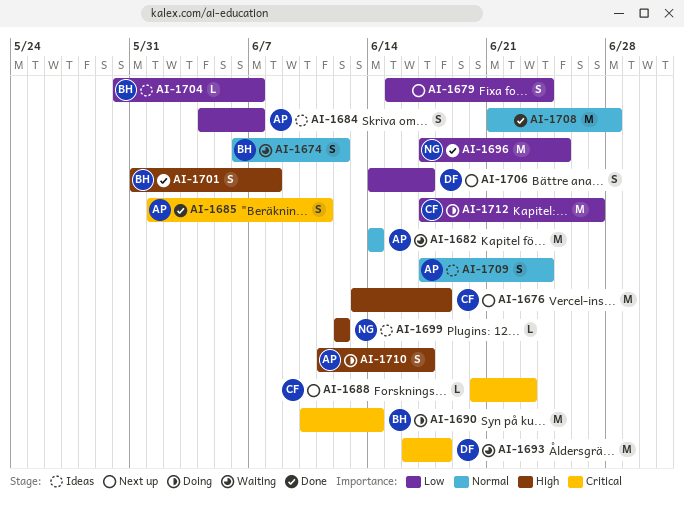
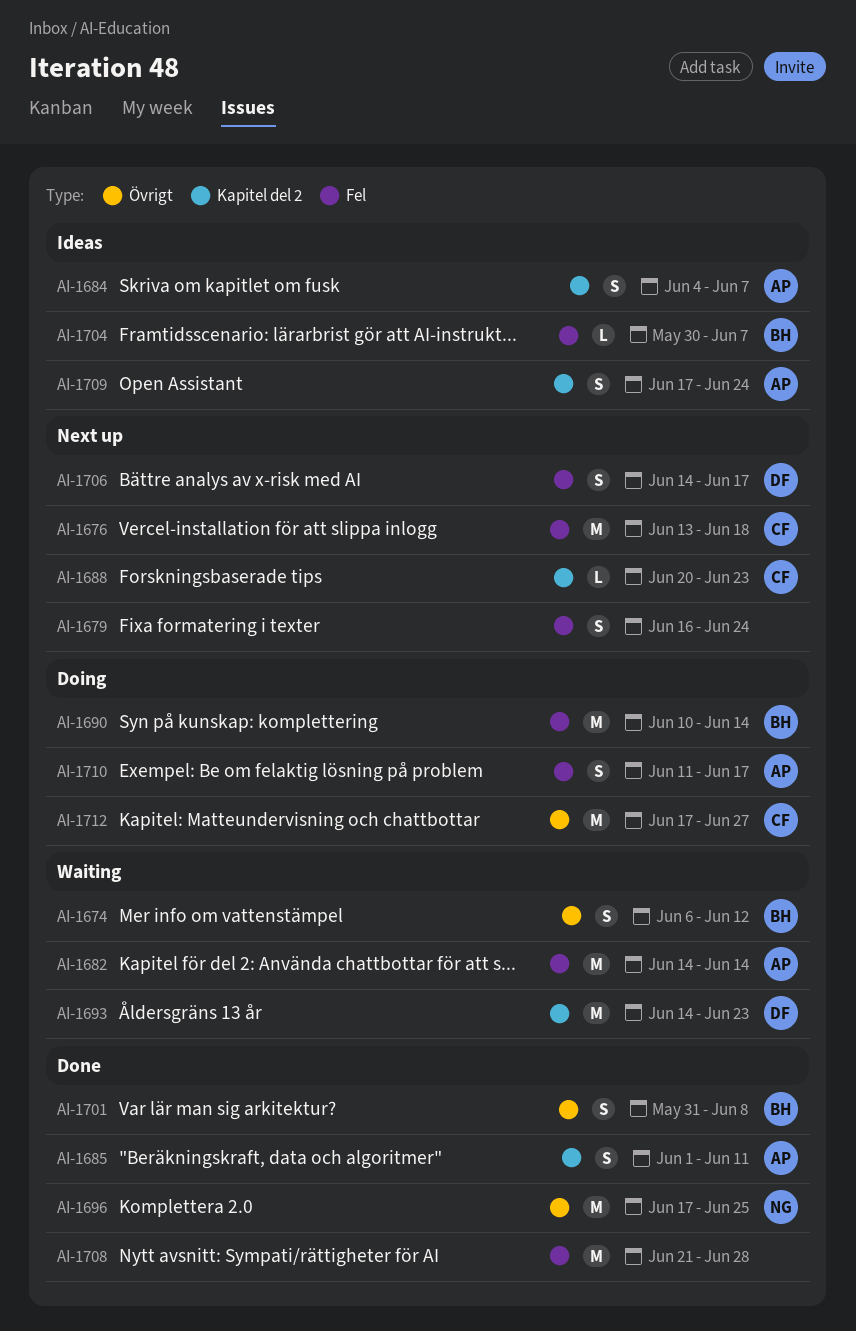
AI-1679, start: Jun 15 -> Jun 16
AI-1693, start: Jun 16 -> Jun 14
AI-1693, due: Jun 18 -> Jun 23
AI-1699: present -> none

